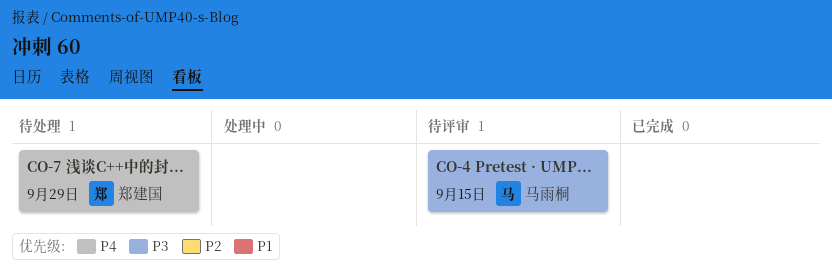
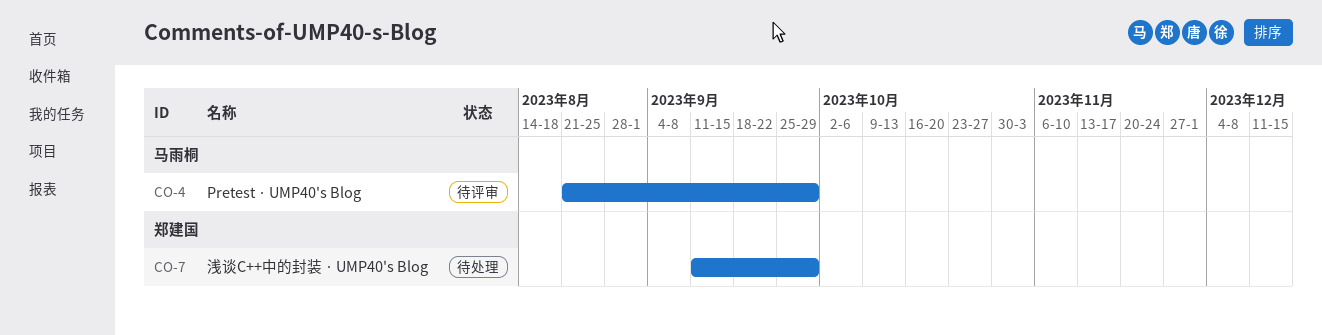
CO-4, due: Sep 15 -> Sep 29

